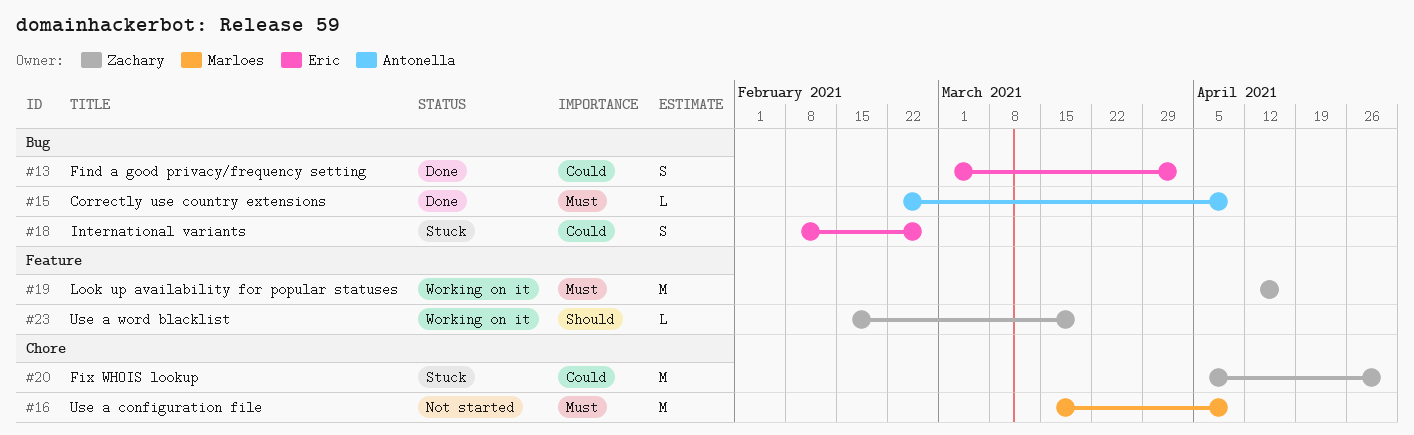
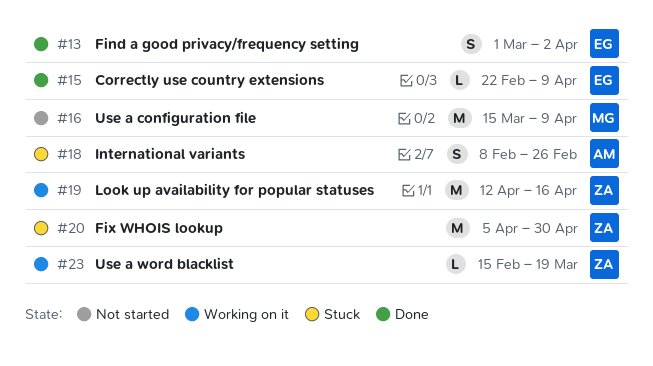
#15, owner: Antonella -> Eric
#18, owner: Eric -> Antonella

